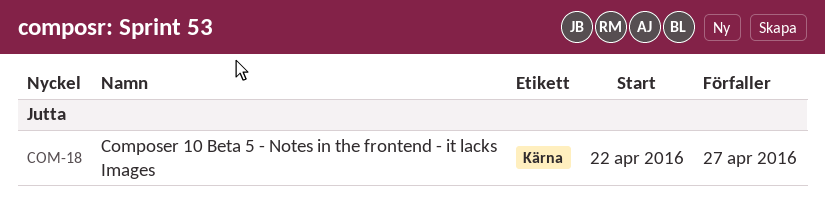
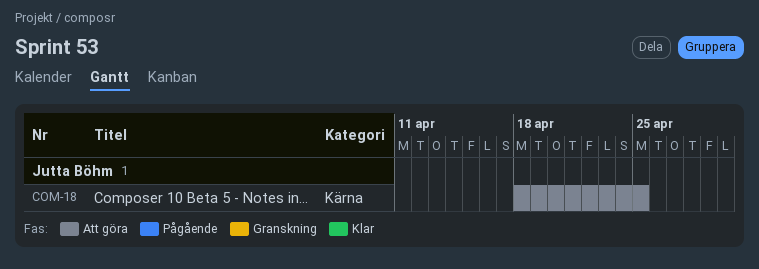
COM-18, start: Apr 22 -> Apr 18
COM-18, due: Apr 27 -> Apr 25

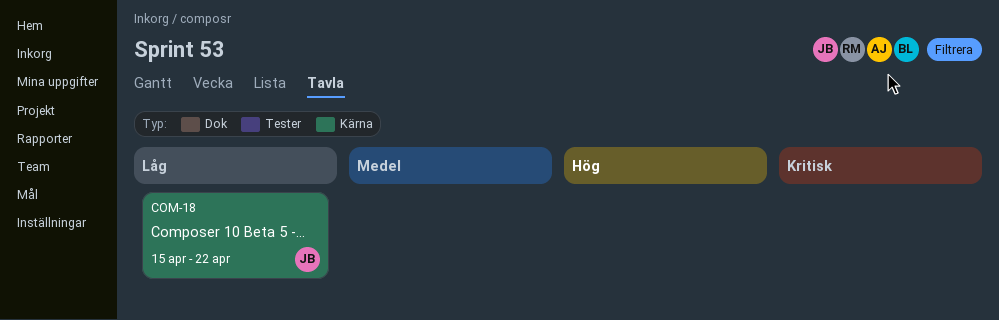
COM-18, start: Apr 18 -> Apr 15
COM-18, due: Apr 25 -> Apr 22

